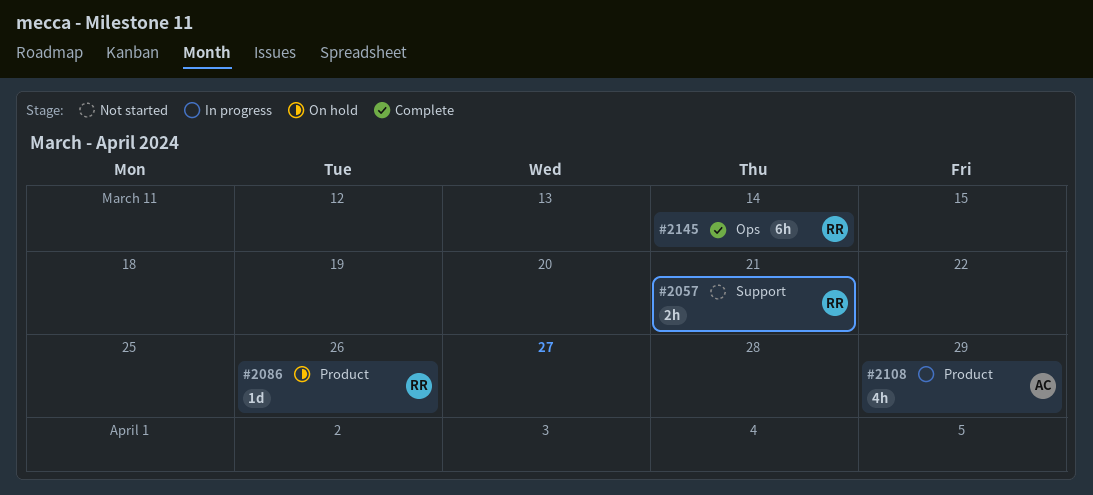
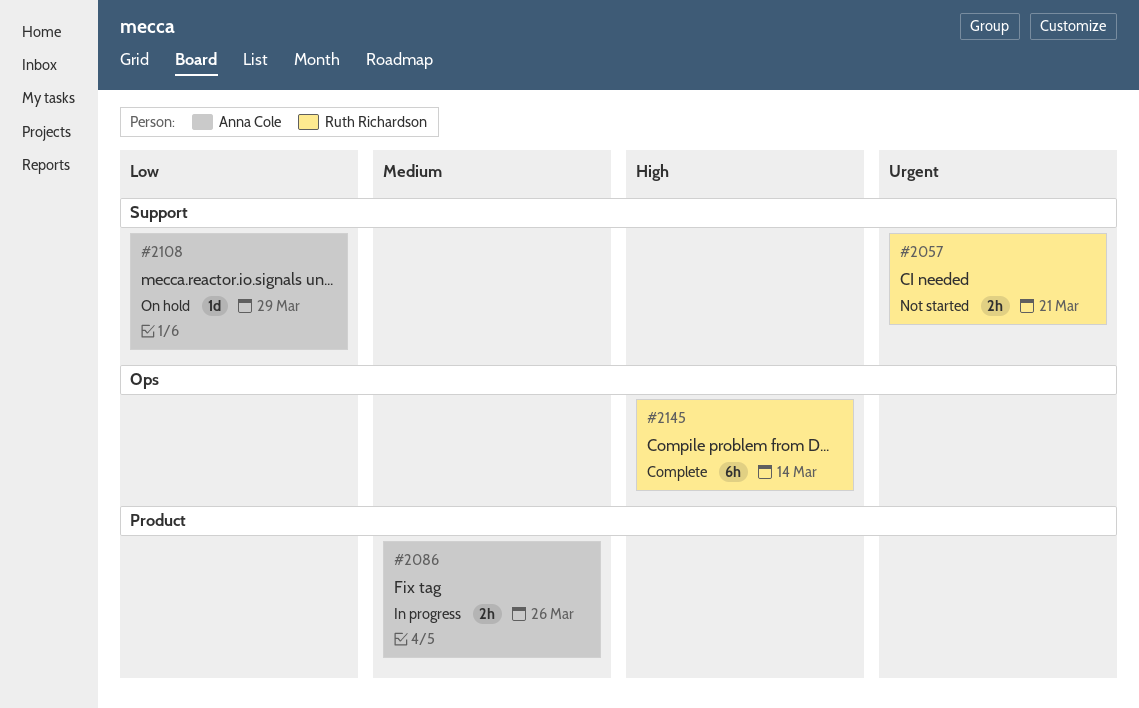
#2086, status: On hold -> In progress
#2086, owner: Ruth Richardson -> Anna Cole
#2086, estimate: 1d -> 2h
#2108, status: In progress -> On hold
#2108, label: Product -> Support
#2108, estimate: 4h -> 1d

